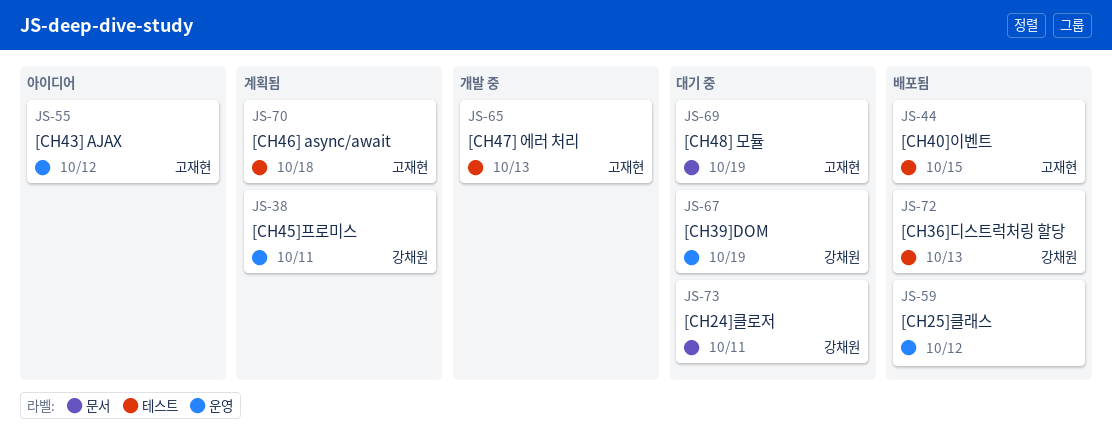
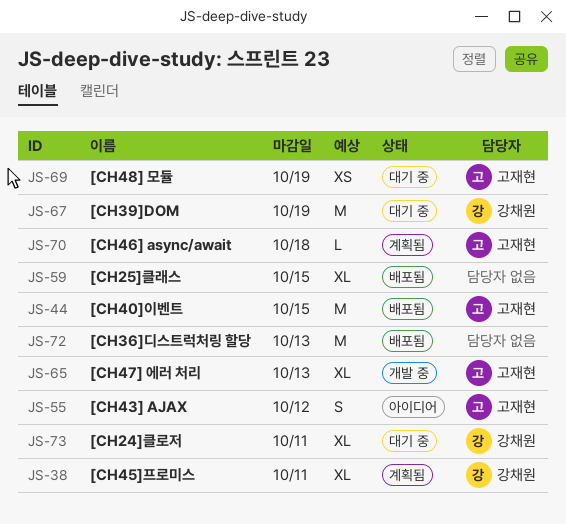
JS-59, due: Oct 12 -> Oct 15
JS-72, owner: 강채원 -> none

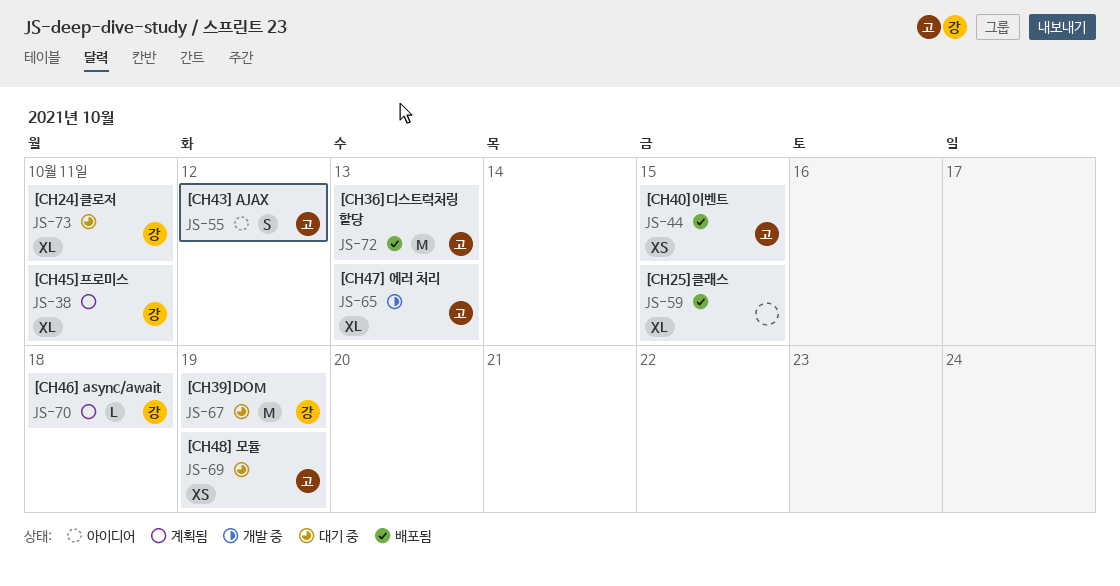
JS-44, estimate: M -> XS
JS-70, owner: 고재현 -> 강채원
JS-72, owner: none -> 고재현

